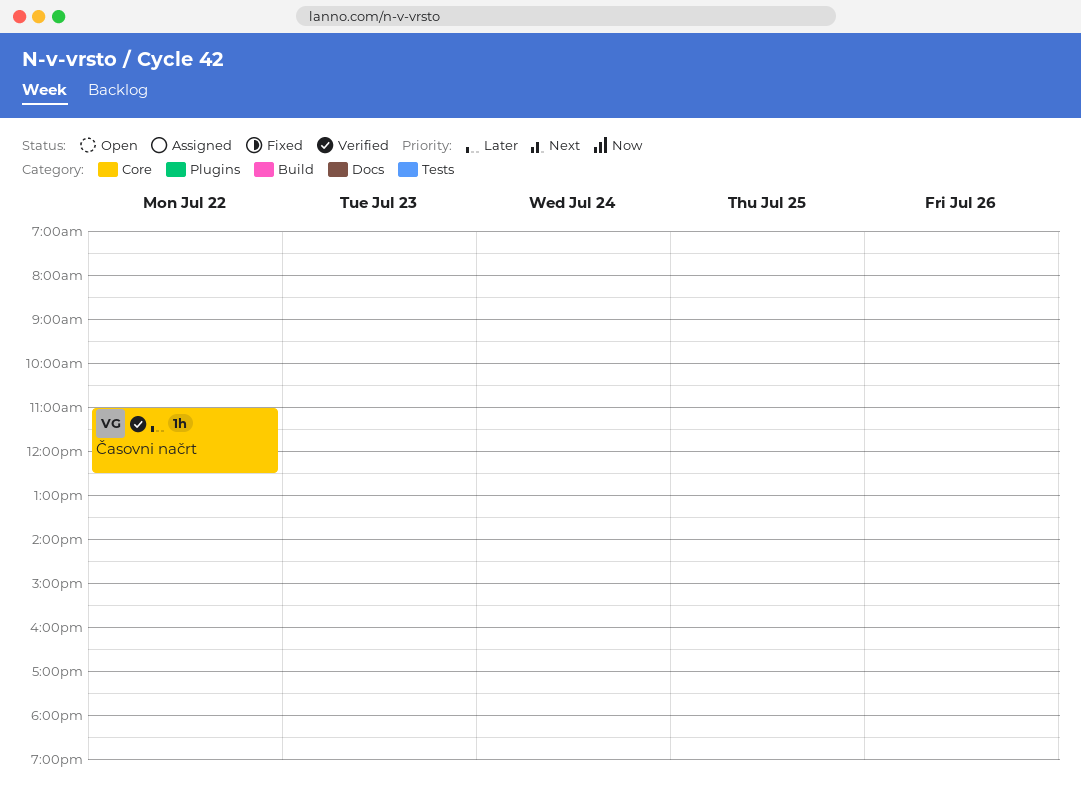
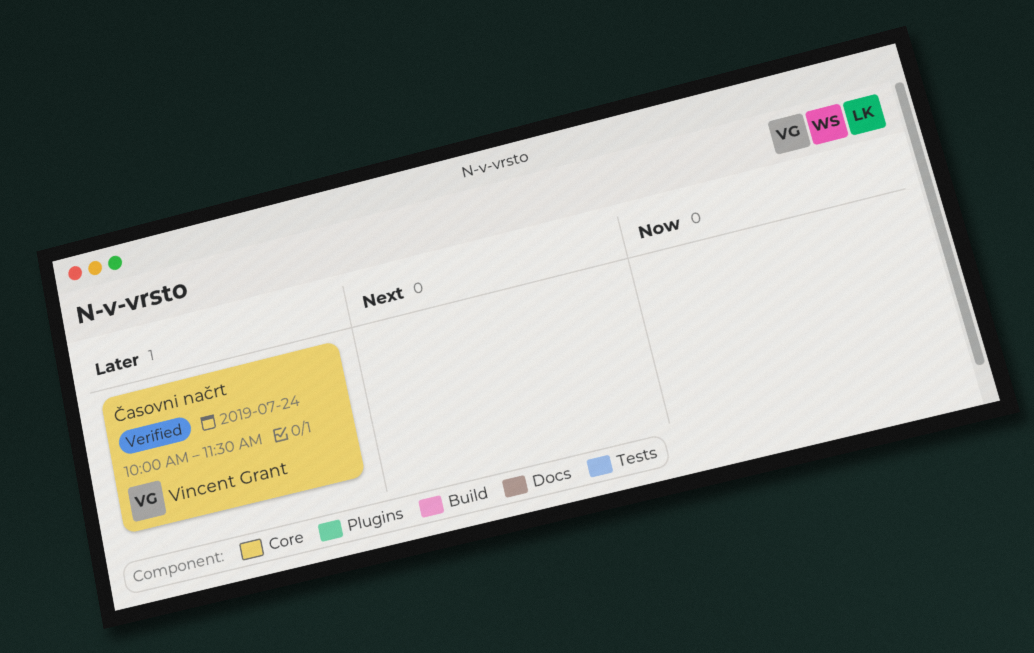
Časovni načrt, day: Jul 22 -> Jul 24
Časovni načrt, begins: 11:00 -> 10:00
Časovni načrt, ends: 12:30 -> 11:30

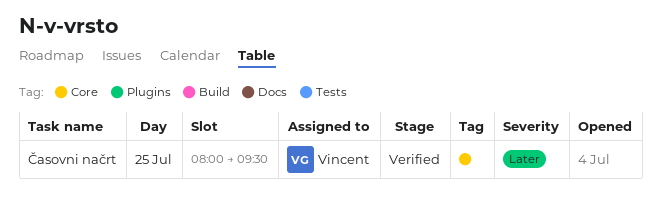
Časovni načrt, day: Jul 24 -> Jul 25
Časovni načrt, begins: 10:00 -> 08:00
Časovni načrt, ends: 11:30 -> 09:30

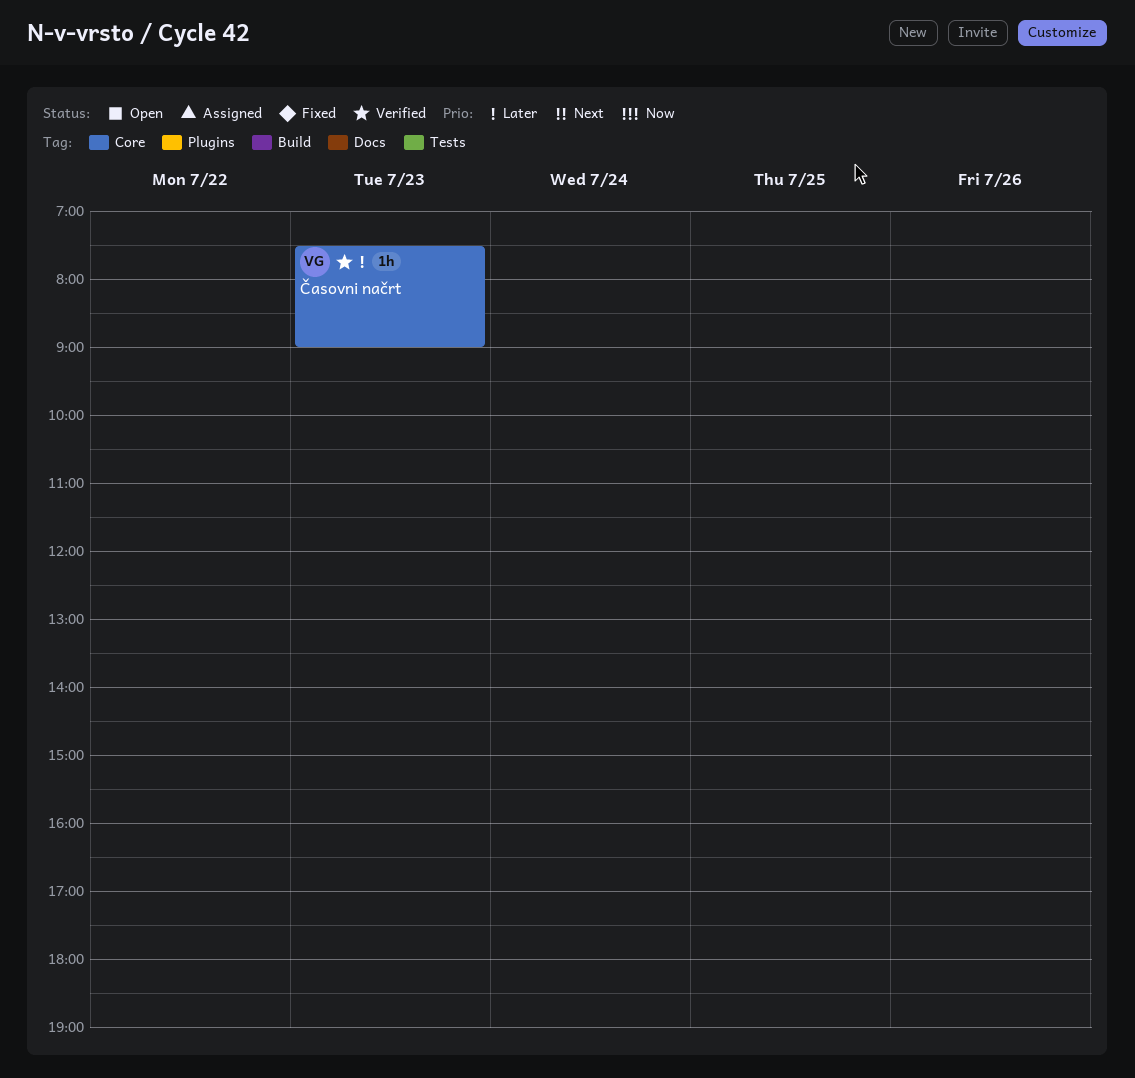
Časovni načrt, day: Jul 25 -> Jul 23
Časovni načrt, begins: 08:00 -> 07:30
Časovni načrt, ends: 09:30 -> 09:00

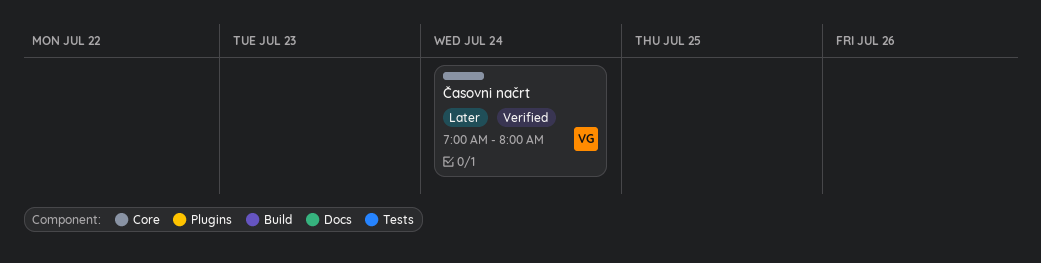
Časovni načrt, day: Jul 23 -> Jul 24
Časovni načrt, begins: 07:30 -> 07:00
Časovni načrt, ends: 09:00 -> 08:00

